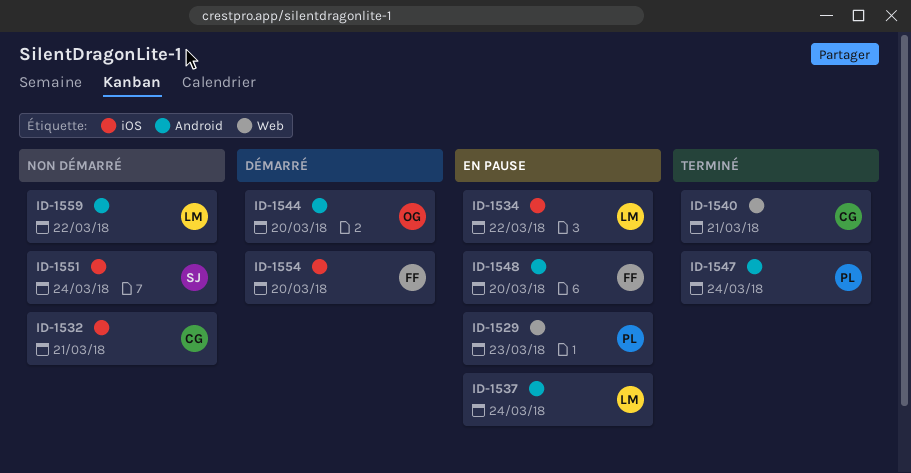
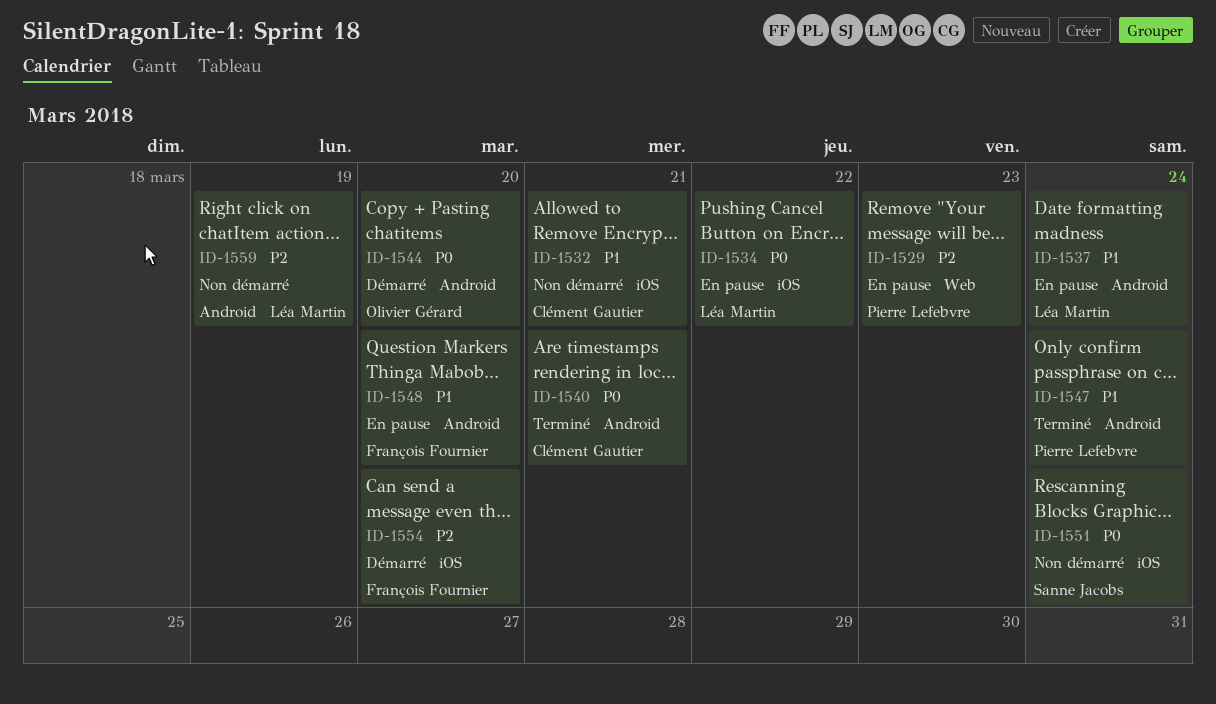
ID-1540, label: Web -> Android
ID-1559, due: Mar 22 -> Mar 19

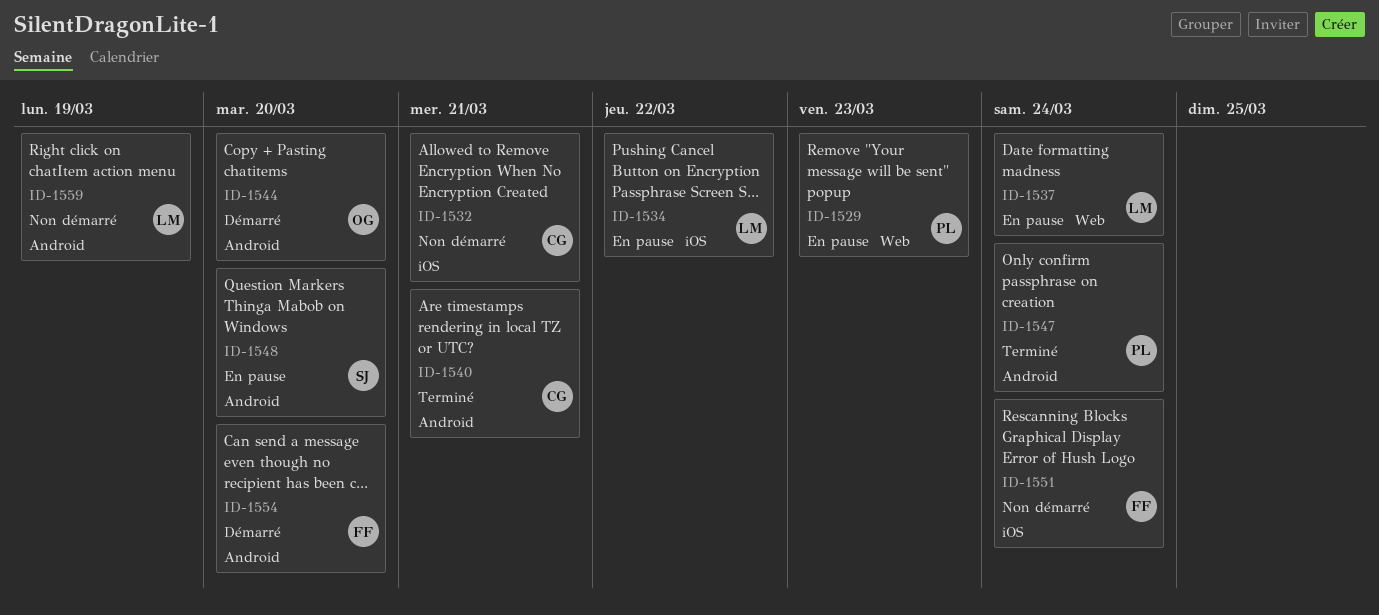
ID-1537, label: Android -> Web
ID-1548, owner: François Fournier -> Sanne Jacobs
ID-1551, owner: Sanne Jacobs -> François Fournier
ID-1554, label: iOS -> Android

